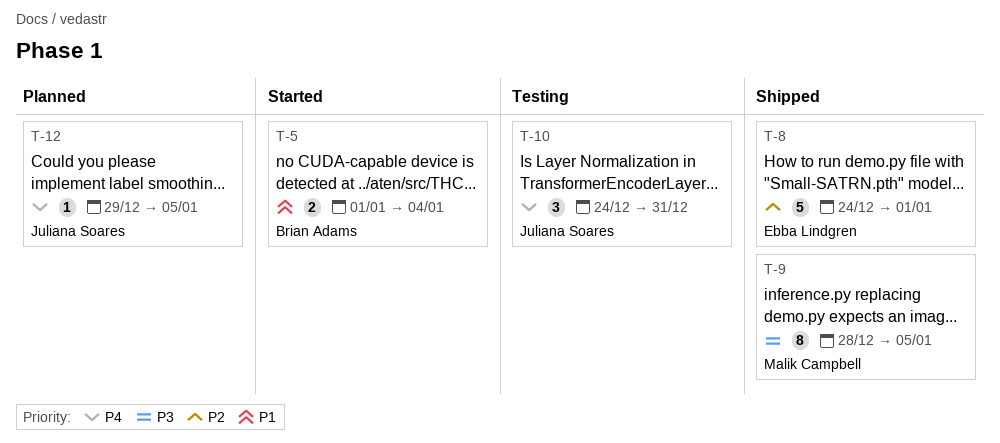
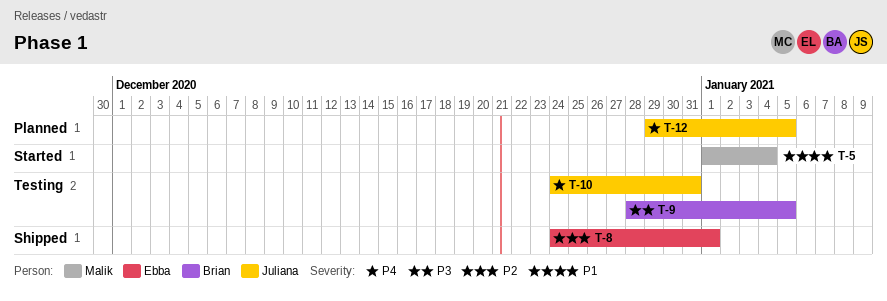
T-5, owner: Brian Adams -> Malik Campbell
T-9, status: Shipped -> Testing
T-9, owner: Malik Campbell -> Brian Adams

